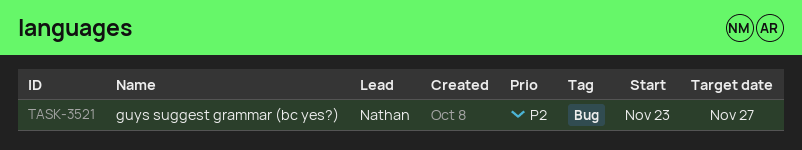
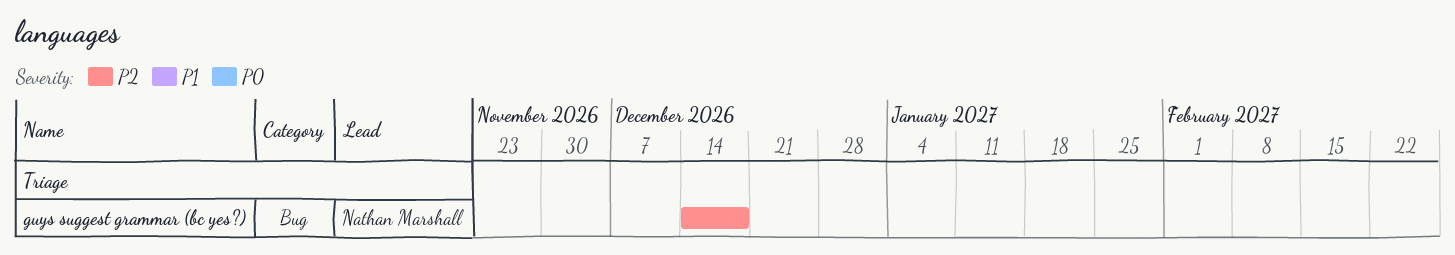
guys suggest grammar (bc yes?), start: Nov 23 -> Dec 14
guys suggest grammar (bc yes?), due: Nov 27 -> Dec 18

